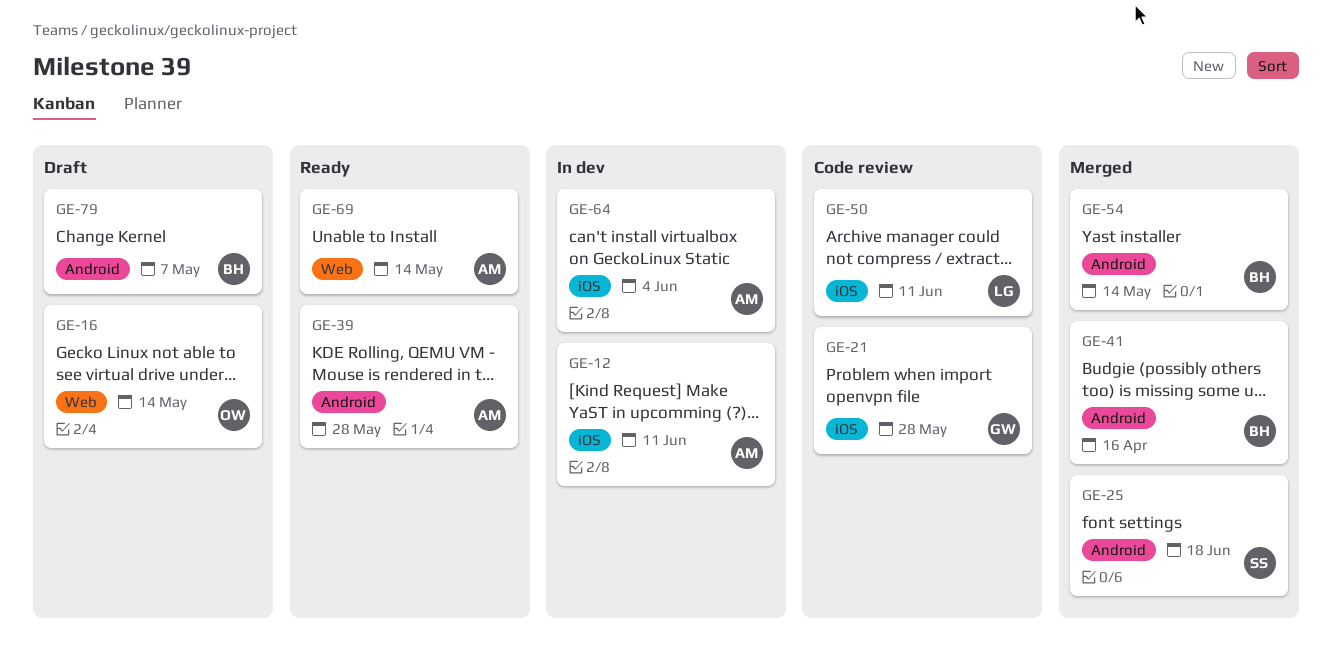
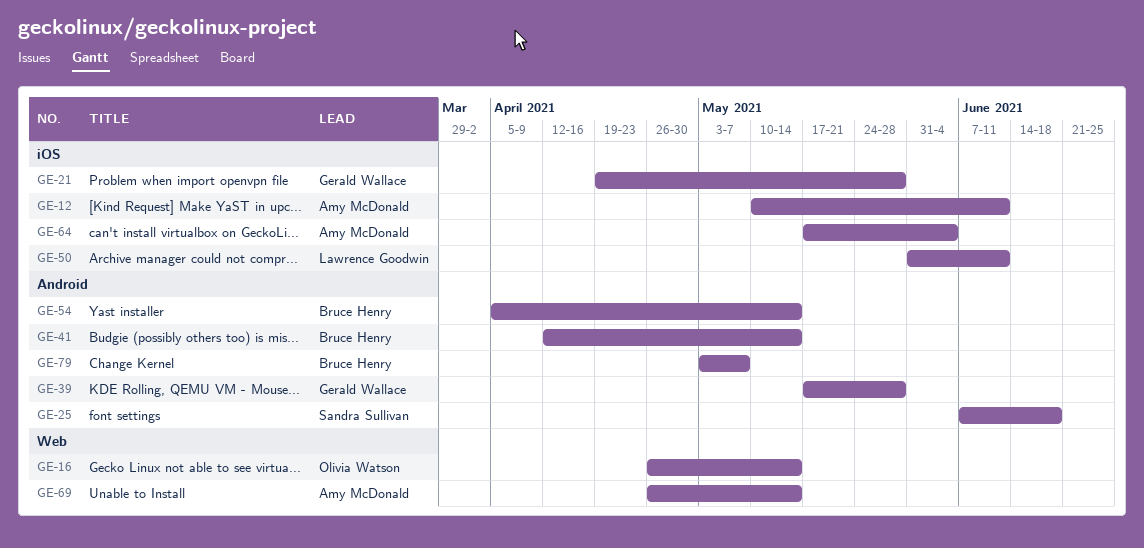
GE-39, owner: Amy McDonald -> Gerald Wallace
GE-41, due: Apr 16 -> May 14

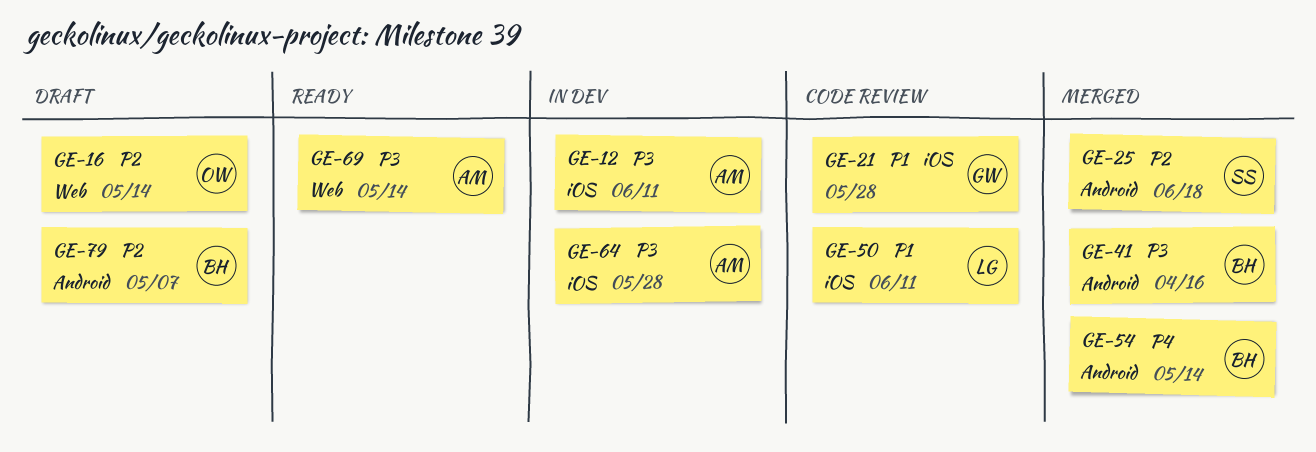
GE-39: present -> none
GE-41, due: May 14 -> Apr 16
GE-64, due: Jun 4 -> May 28

